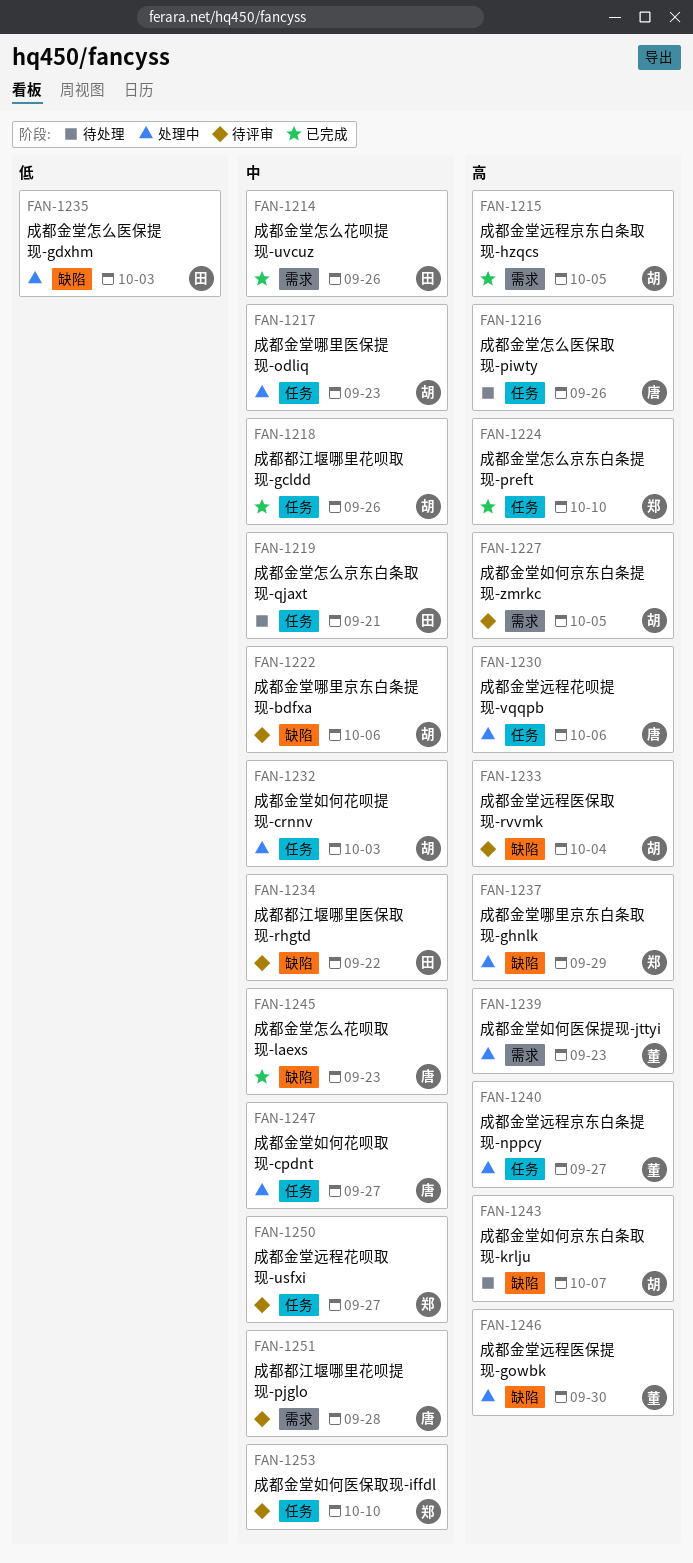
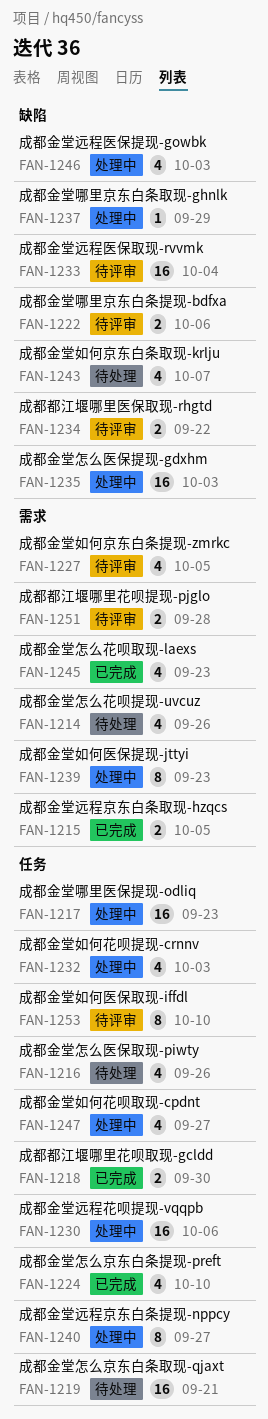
FAN-1214, status: 已完成 -> 待处理
FAN-1218, due: Sep 26 -> Sep 30
FAN-1245, label: 缺陷 -> 需求
FAN-1246, due: Sep 30 -> Oct 3
FAN-1250: present -> none

